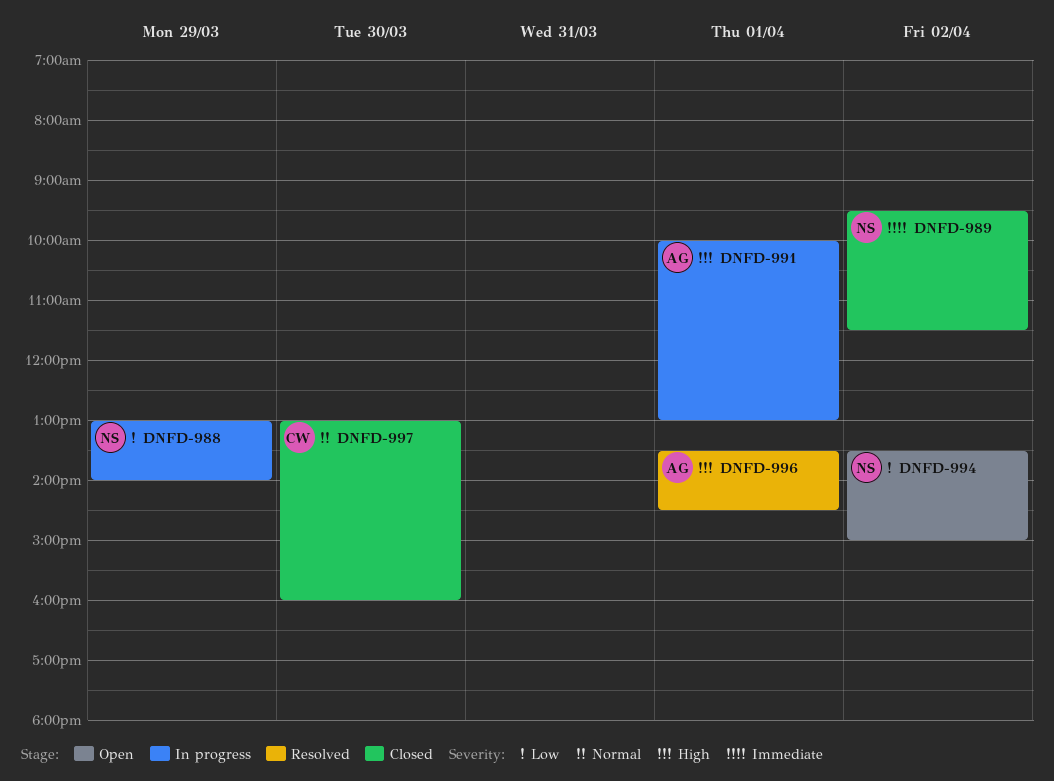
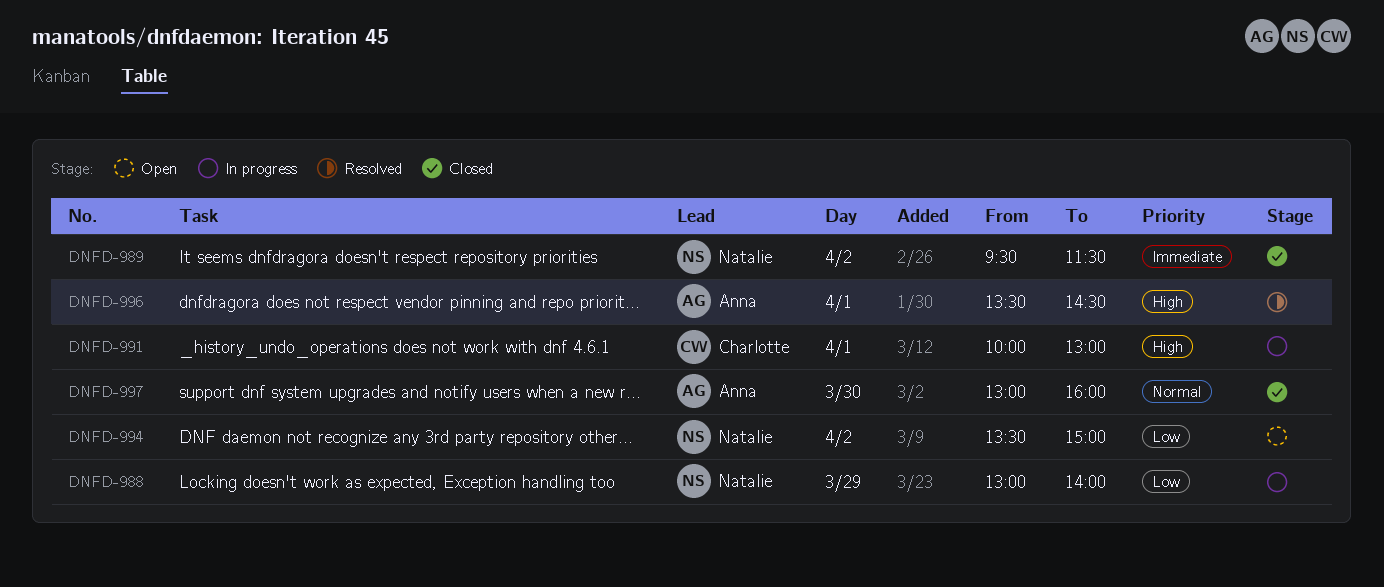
DNFD-991, owner: Anna -> Charlotte
DNFD-997, owner: Charlotte -> Anna

